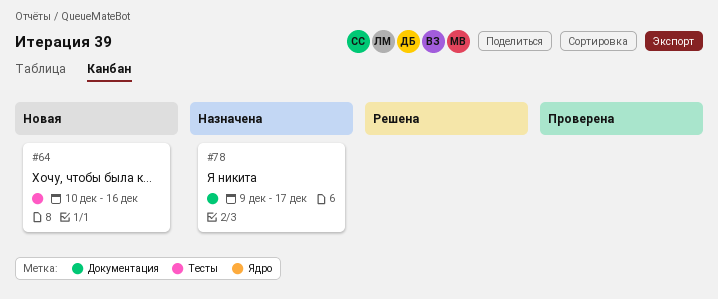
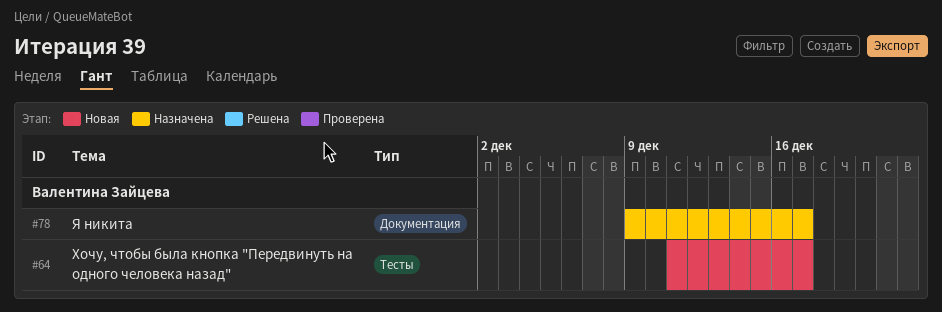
#64, start: Dec 10 -> Dec 11
#64, due: Dec 16 -> Dec 17

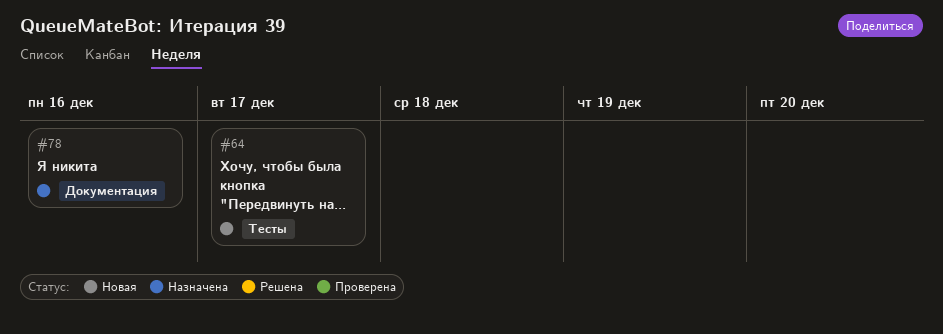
#78, due: Dec 17 -> Dec 16

